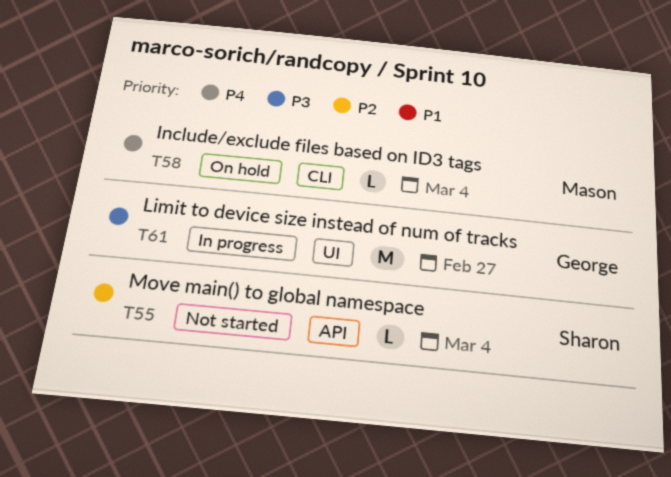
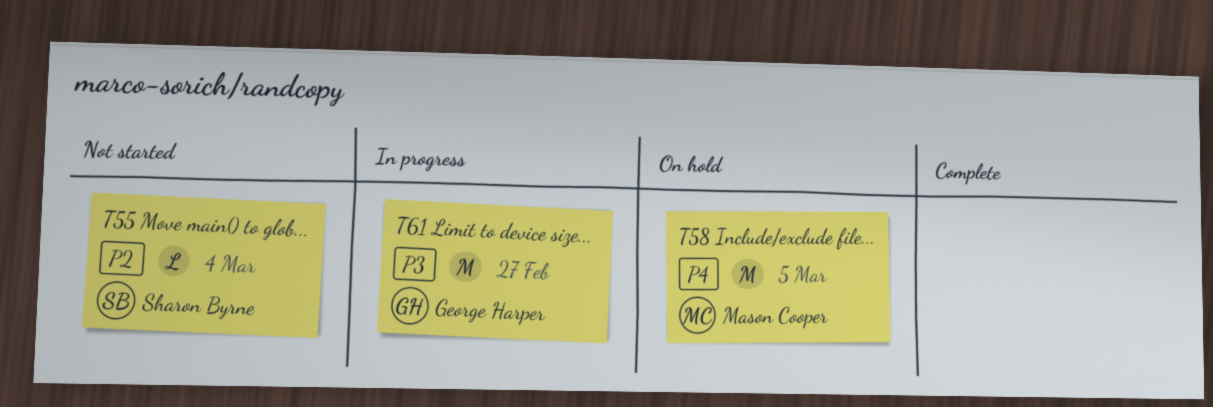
T58, estimate: L -> M
T58, due: Mar 4 -> Mar 5

